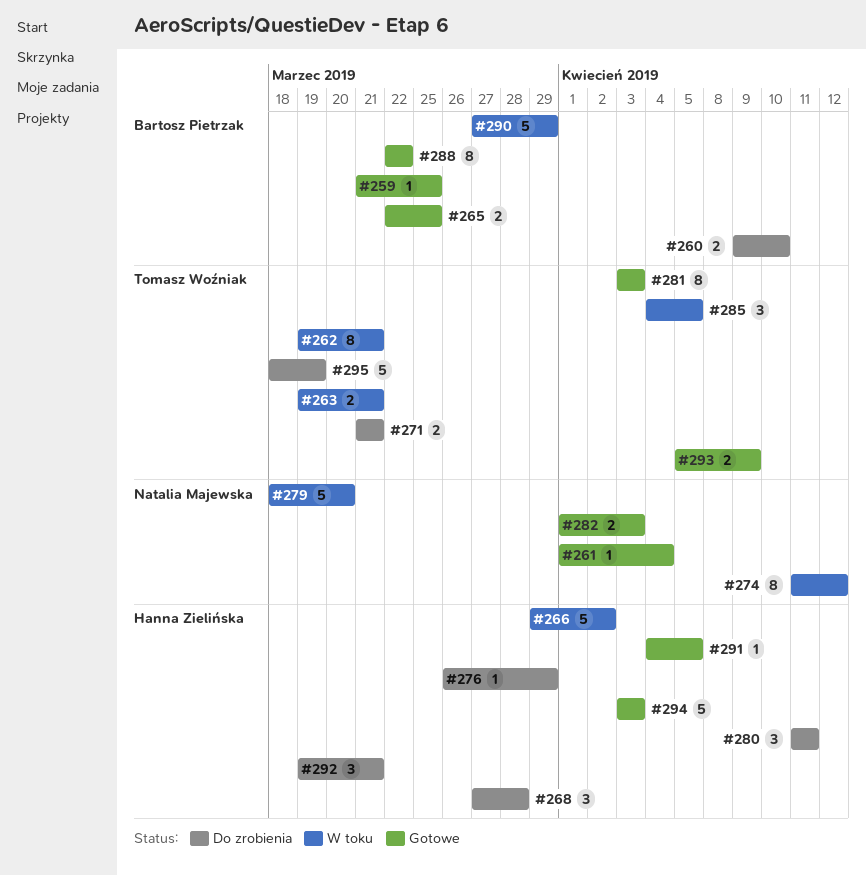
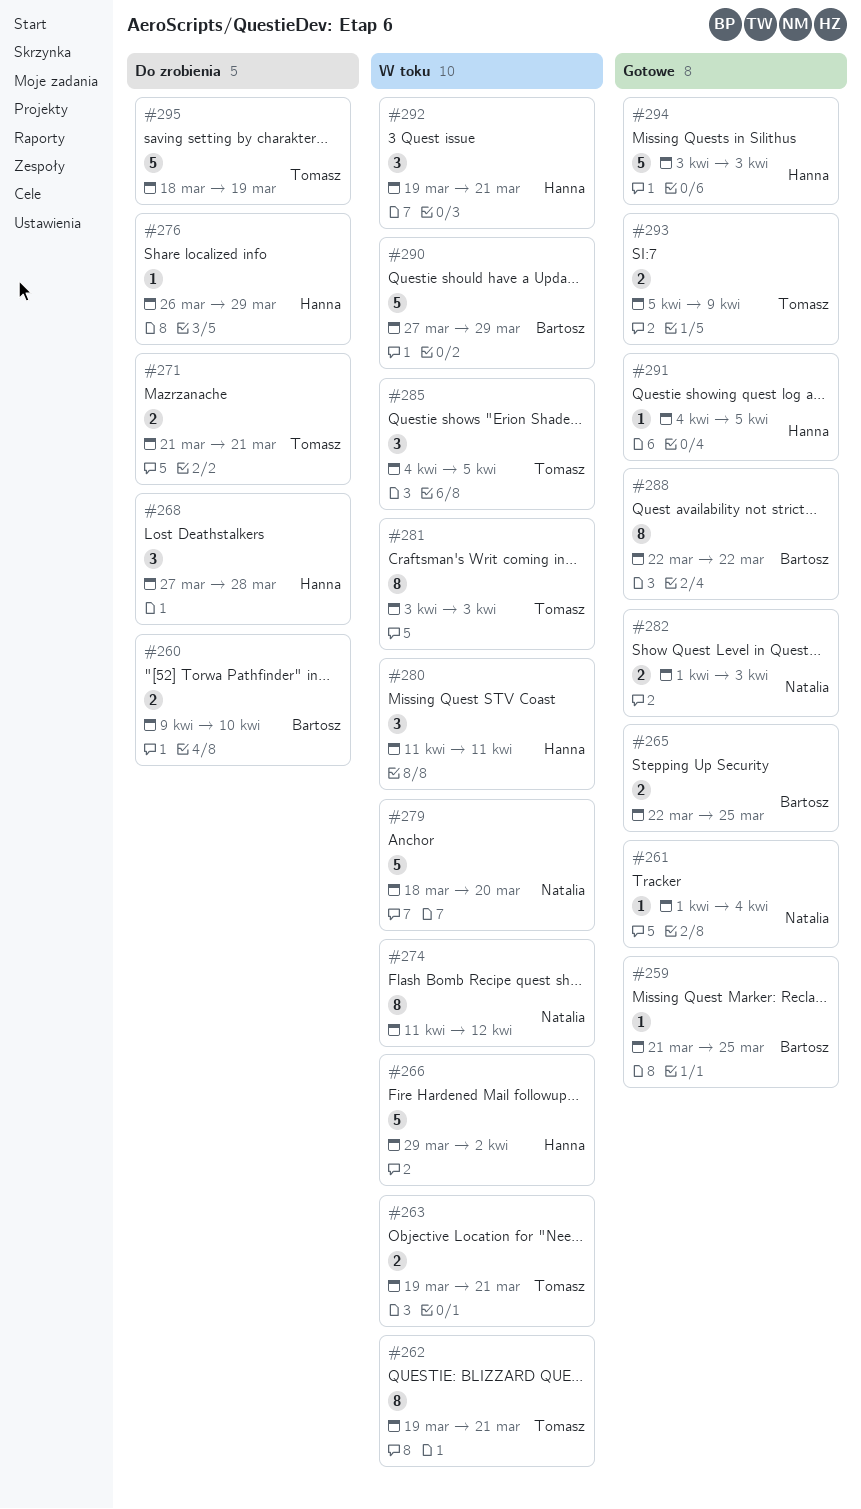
#280, status: Do zrobienia -> W toku
#281, status: Gotowe -> W toku
#292, status: Do zrobienia -> W toku

